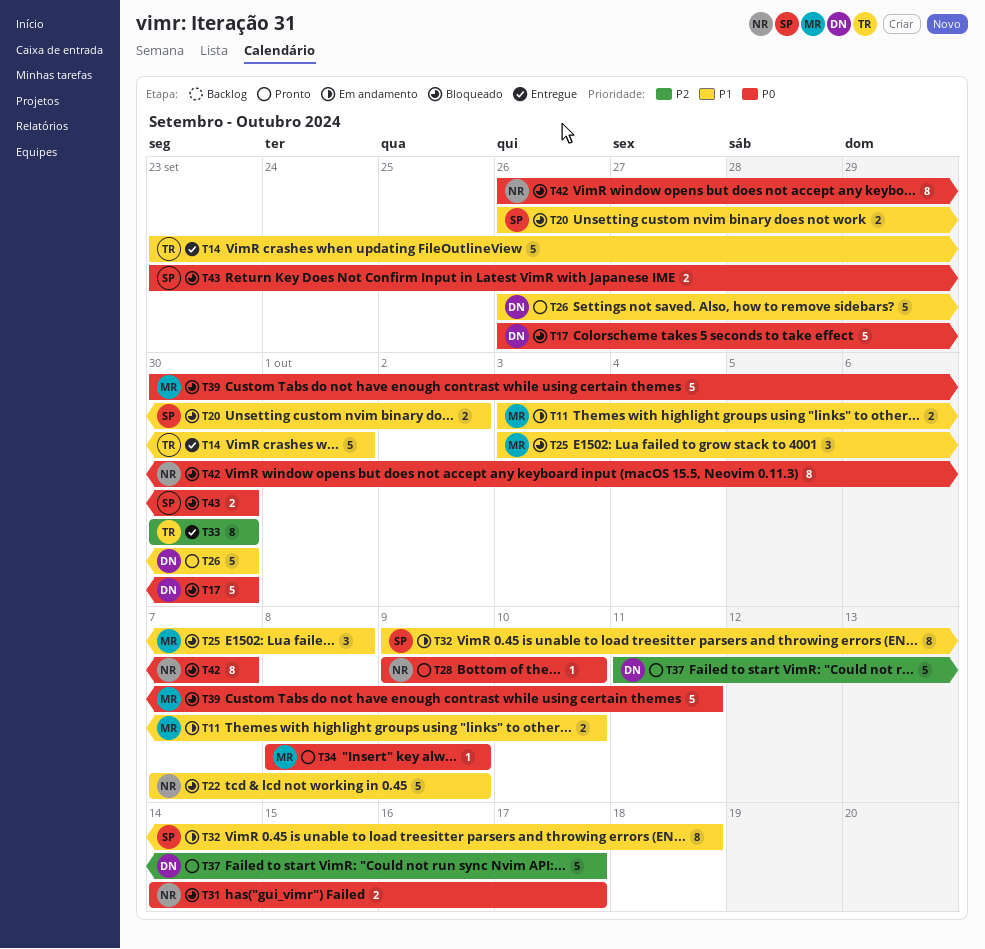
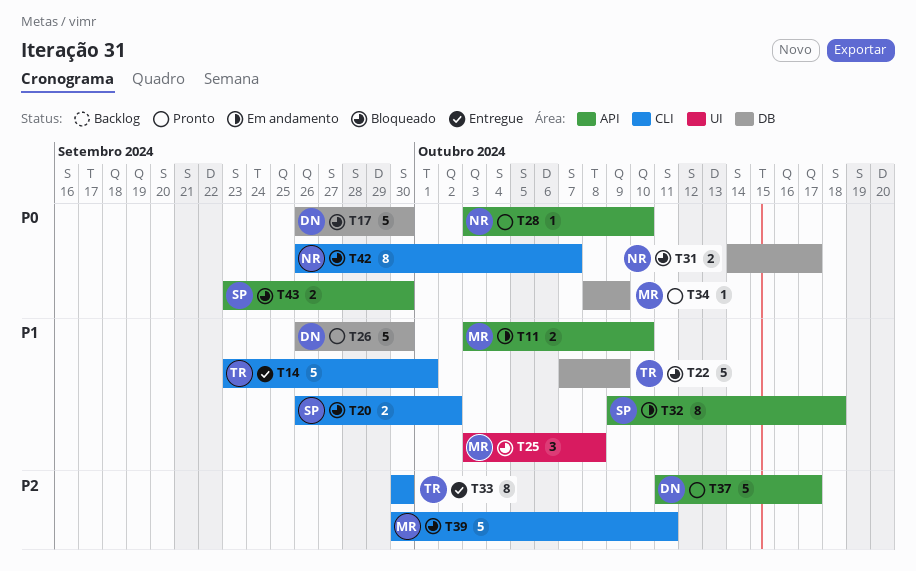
T22, owner: NR -> TR
T28, start: Oct 9 -> Oct 3
T39, priority: P0 -> P2

